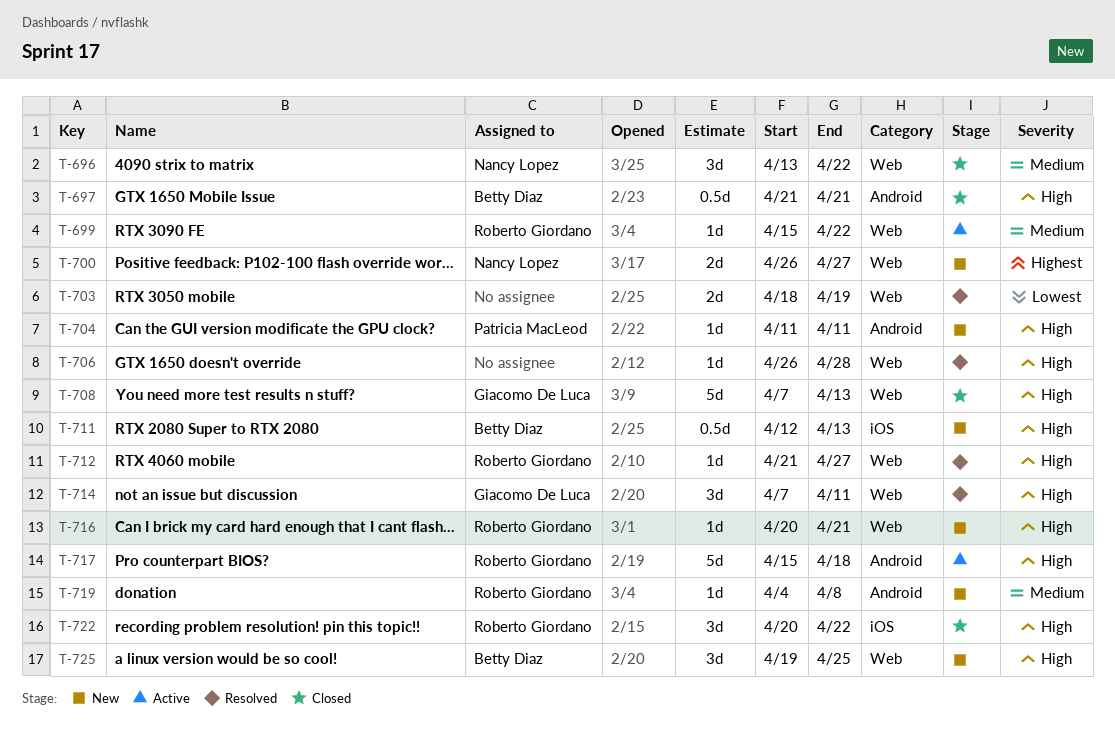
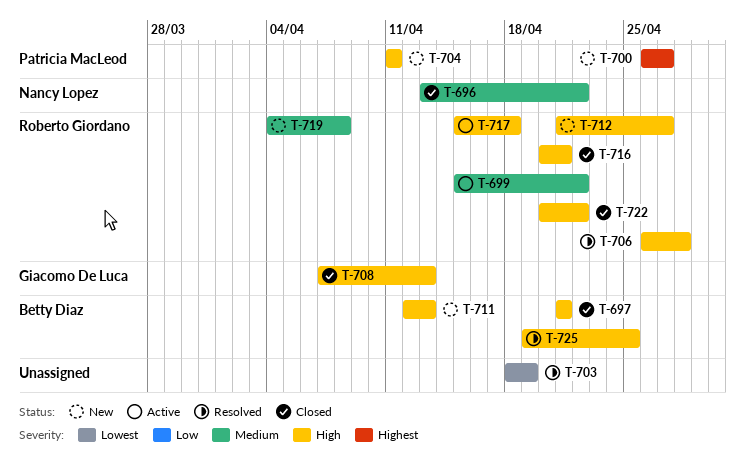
T-700, owner: Nancy Lopez -> Patricia MacLeod
T-706, owner: none -> Roberto Giordano
T-712, status: Resolved -> New
T-714: present -> none
T-716, status: New -> Closed
T-725, status: New -> Resolved

